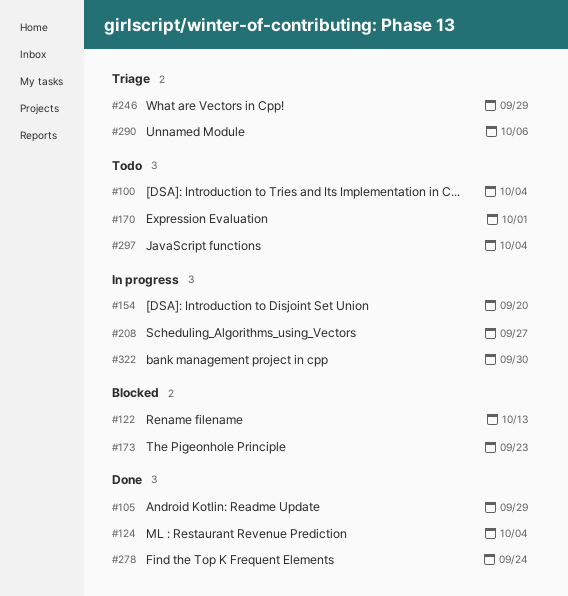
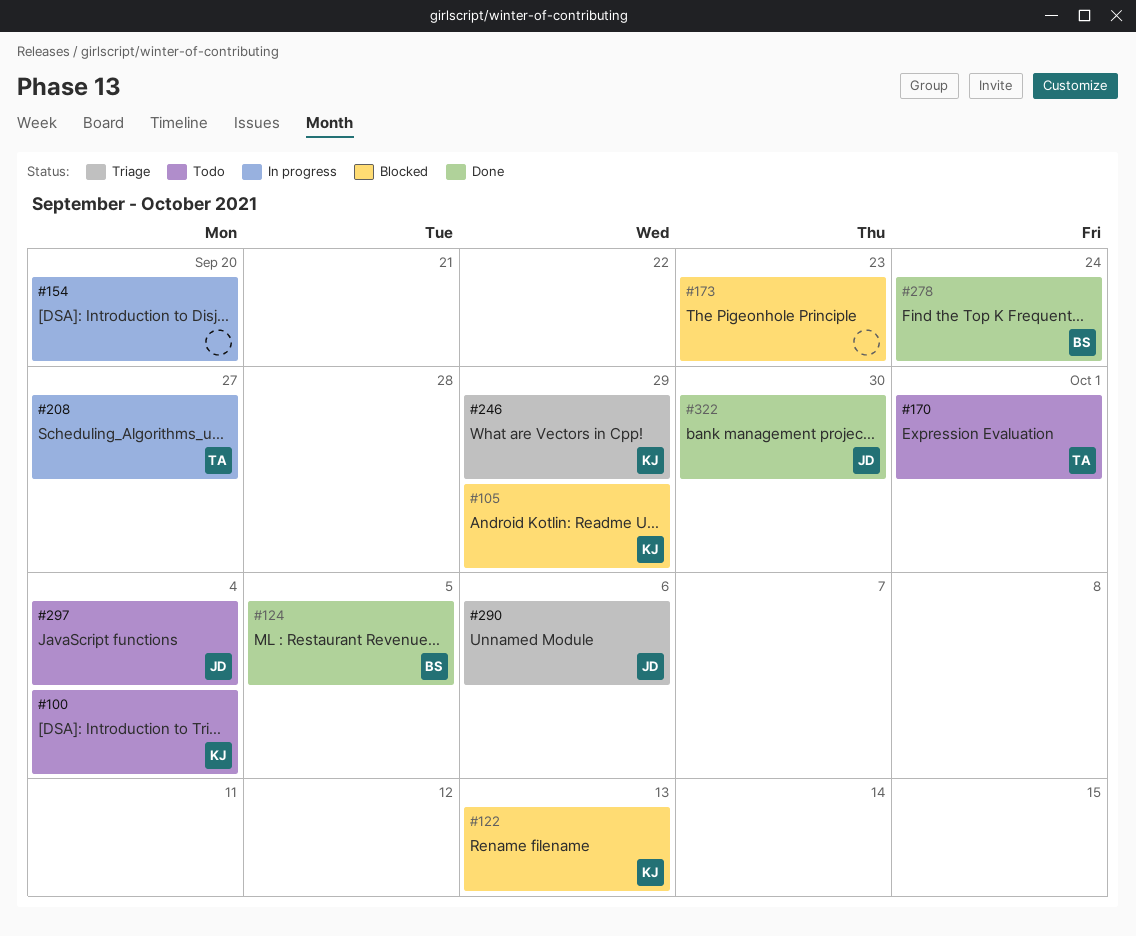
#105, status: Done -> Blocked
#124, due: Oct 4 -> Oct 5
#322, status: In progress -> Done

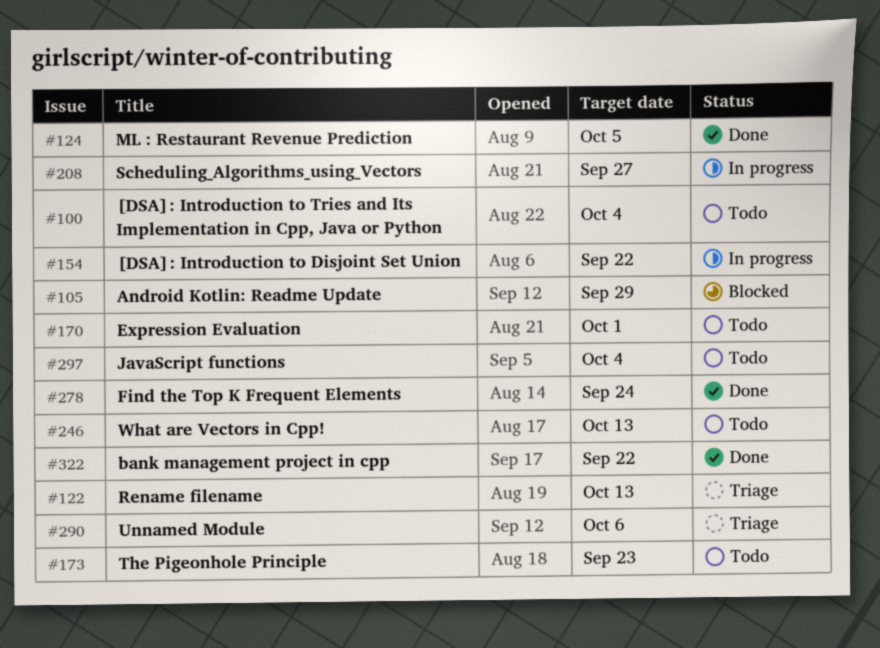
#122, status: Blocked -> Triage
#154, due: Sep 20 -> Sep 22
#173, status: Blocked -> Todo
#246, status: Triage -> Todo
#246, due: Sep 29 -> Oct 13
#322, due: Sep 30 -> Sep 22

